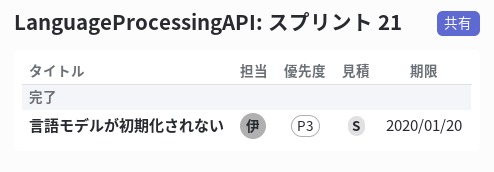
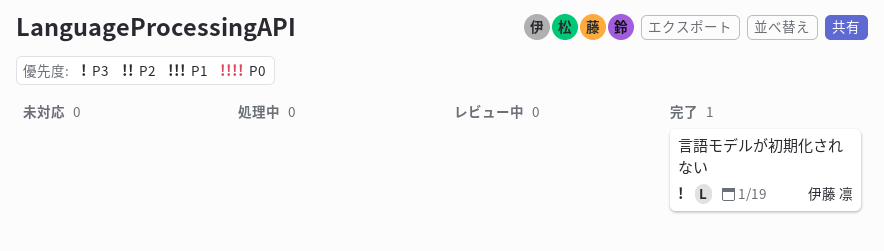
言語モデルが初期化されない, estimate: S -> L
言語モデルが初期化されない, due: Jan 20 -> Jan 19

